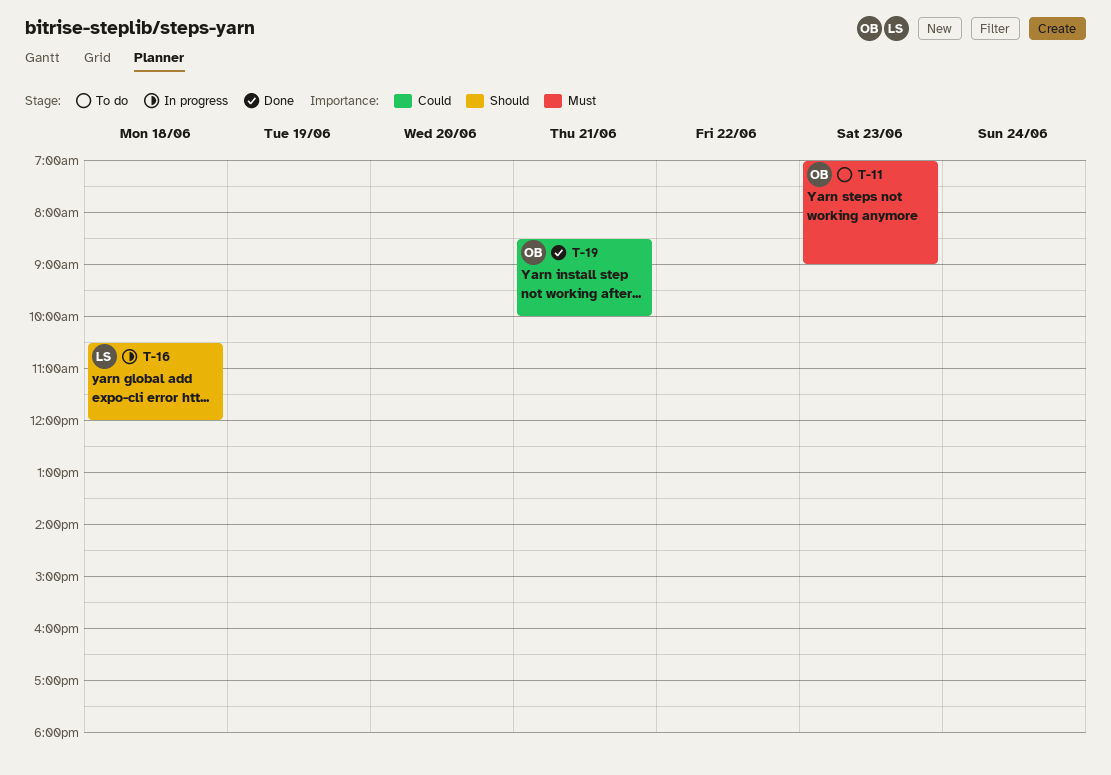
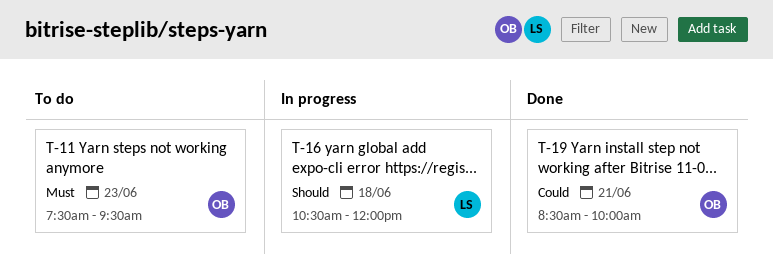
T-11, begins: 07:00 -> 07:30
T-11, ends: 09:00 -> 09:30

